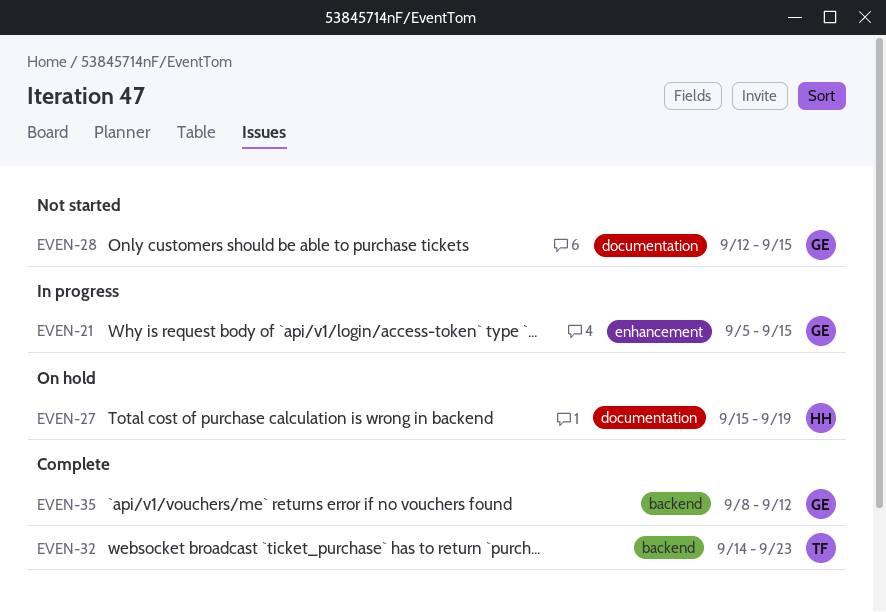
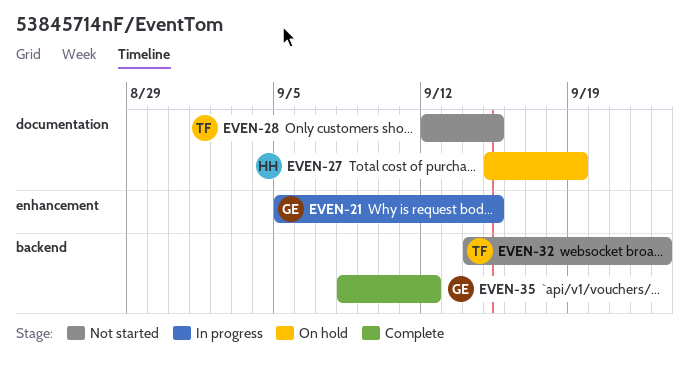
EVEN-28, owner: GE -> TF
EVEN-32, status: Complete -> Not started

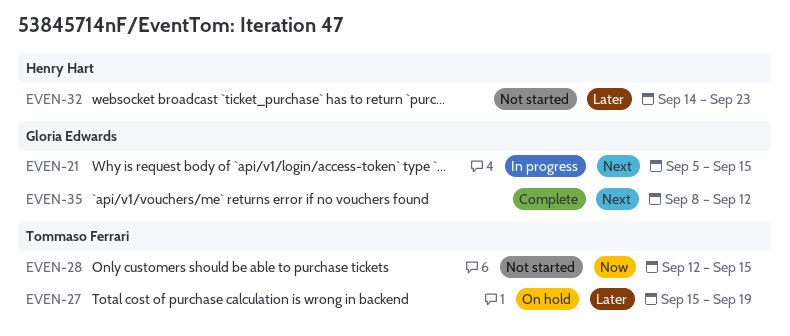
EVEN-27, owner: Henry Hart -> Tommaso Ferrari
EVEN-32, owner: Tommaso Ferrari -> Henry Hart

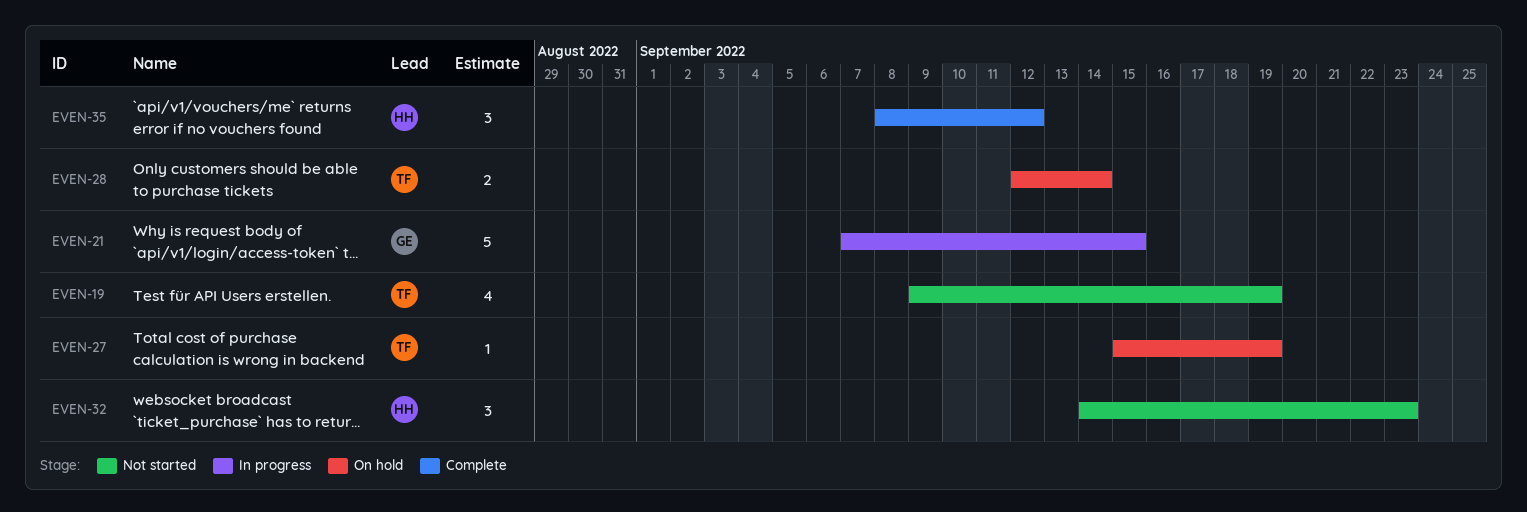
EVEN-19: none -> present
EVEN-21, start: Sep 5 -> Sep 7
EVEN-28, status: Not started -> On hold
EVEN-28, due: Sep 15 -> Sep 14
EVEN-35, owner: Gloria Edwards -> Henry Hart

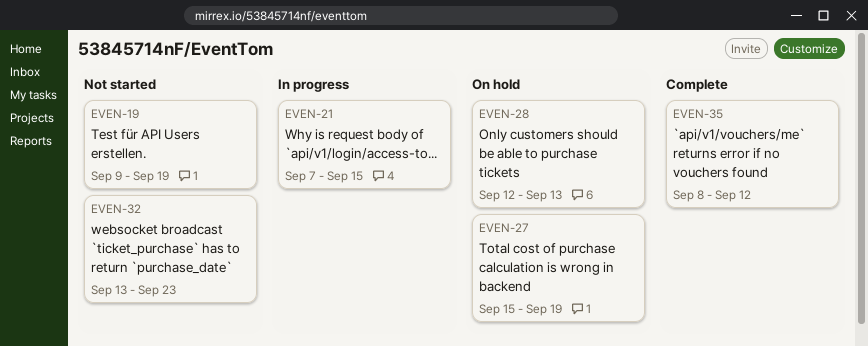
EVEN-28, due: Sep 14 -> Sep 13
EVEN-32, start: Sep 14 -> Sep 13

